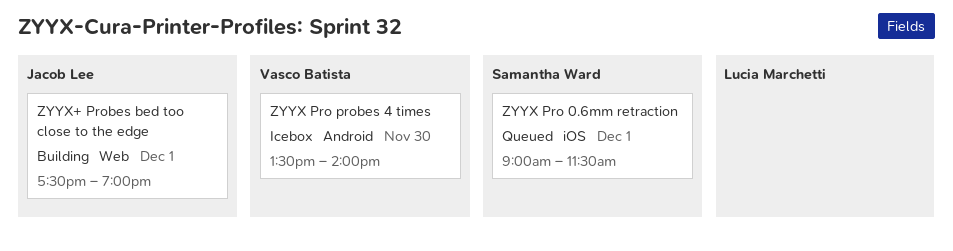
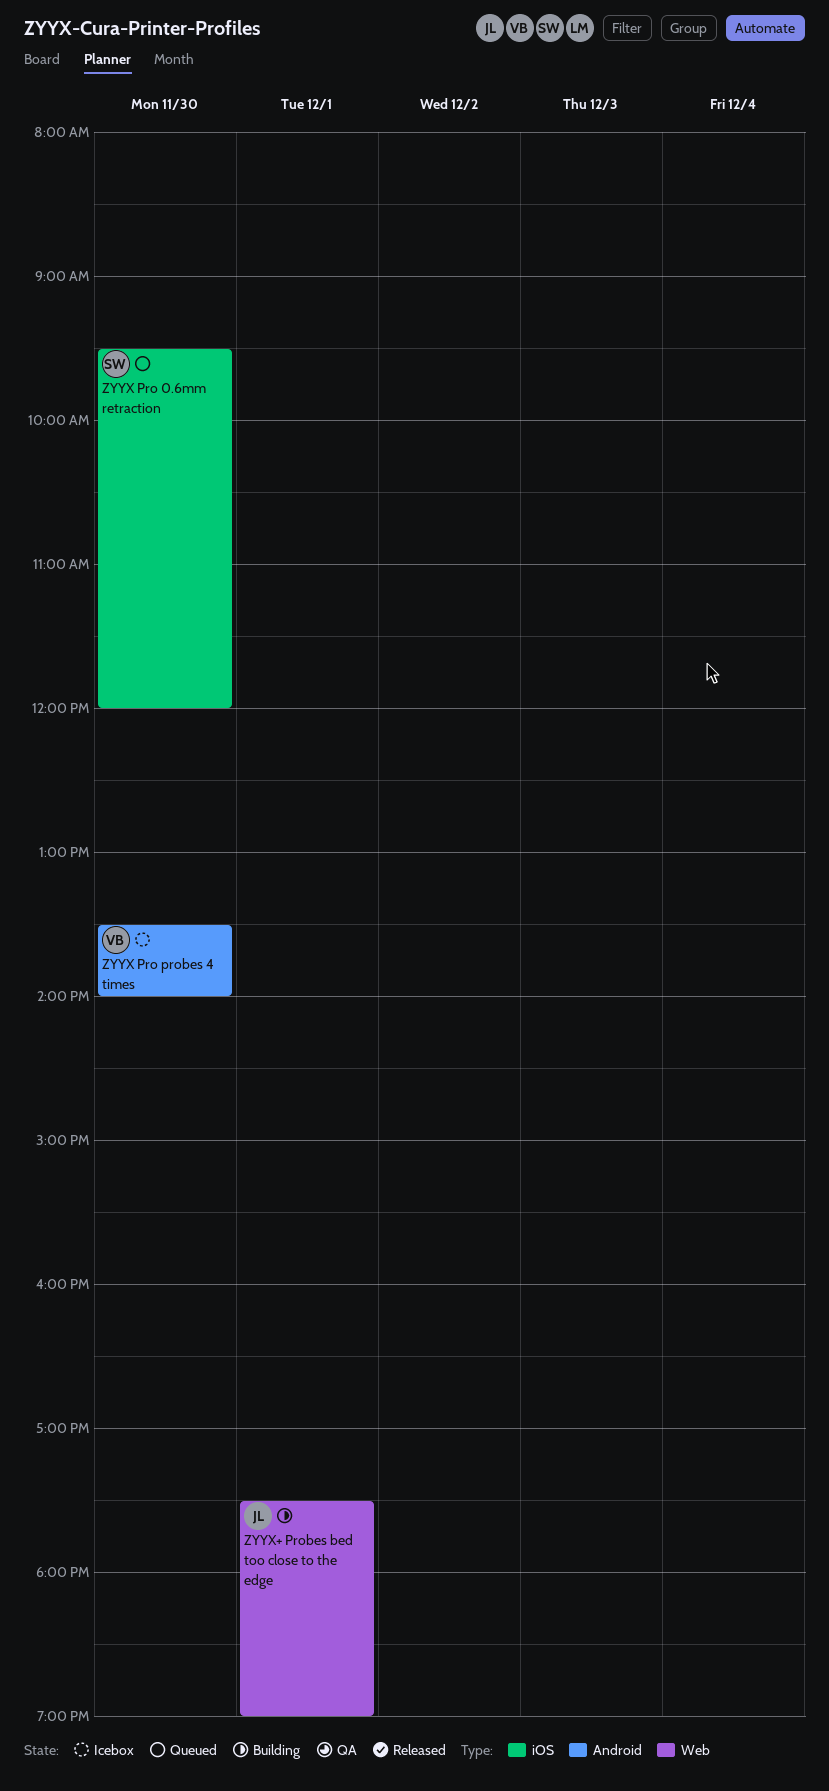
ZYYX Pro 0.6mm retraction, day: Dec 1 -> Nov 30
ZYYX Pro 0.6mm retraction, begins: 09:00 -> 09:30
ZYYX Pro 0.6mm retraction, ends: 11:30 -> 12:00

